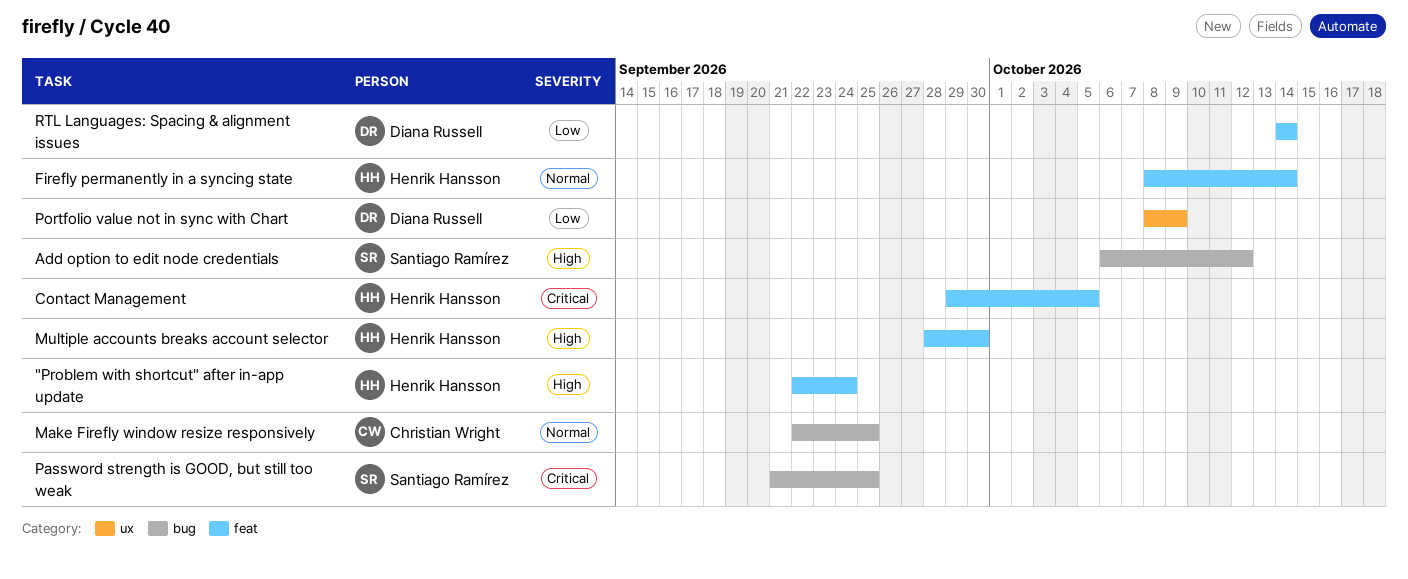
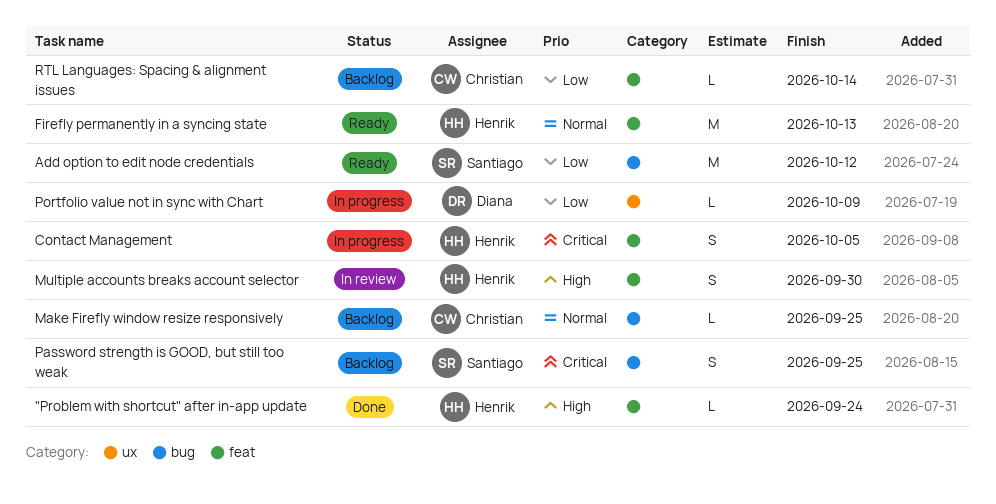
Add option to edit node credentials, priority: High -> Low
Firefly permanently in a syncing state, due: Oct 14 -> Oct 13
RTL Languages: Spacing & alignment issues, owner: Diana Russell -> Christian Wright

